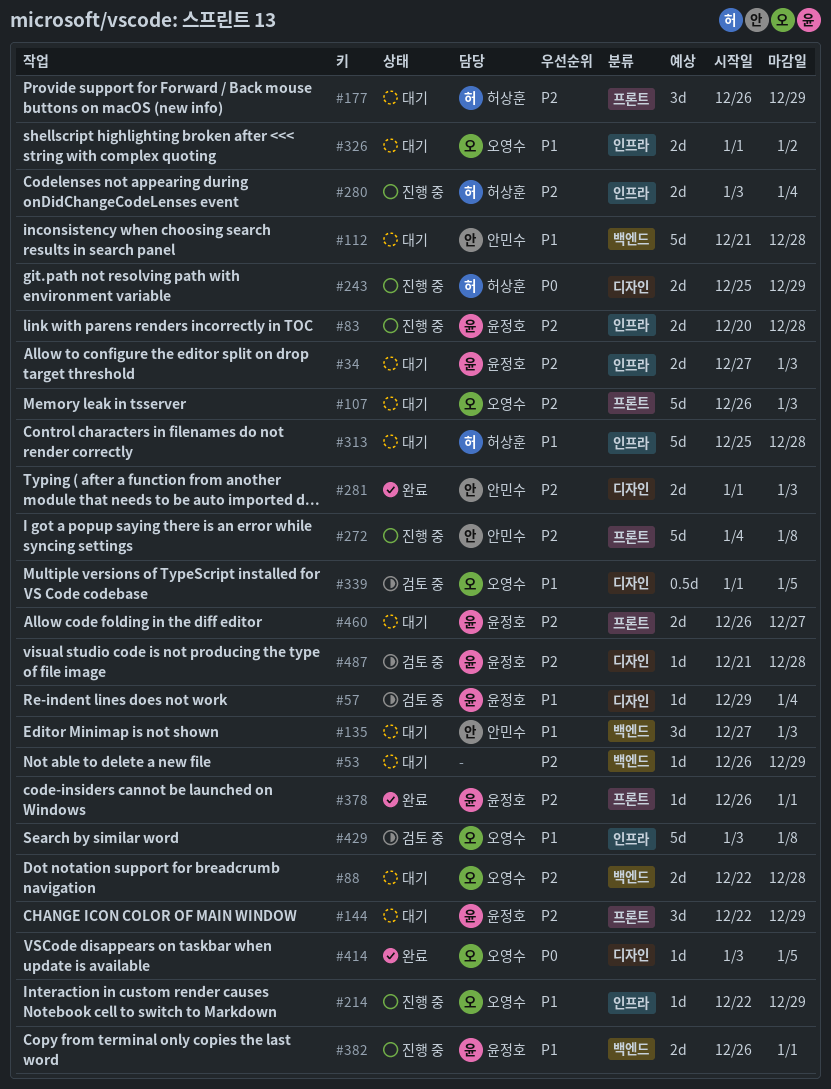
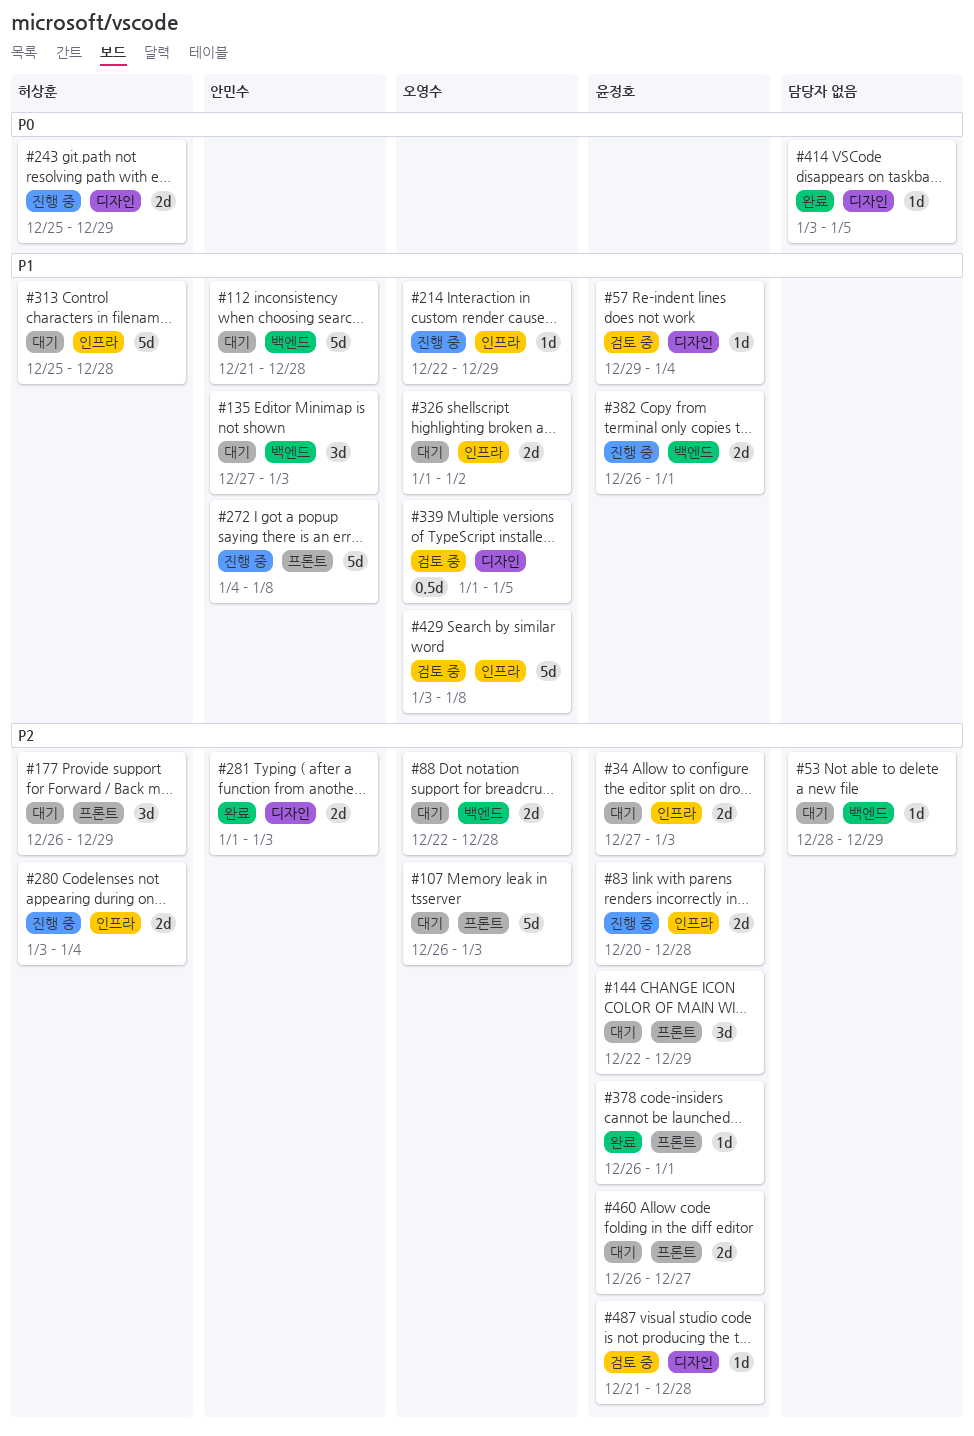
#53, start: Dec 26 -> Dec 28
#272, priority: P2 -> P1
#414, owner: 오영수 -> none

